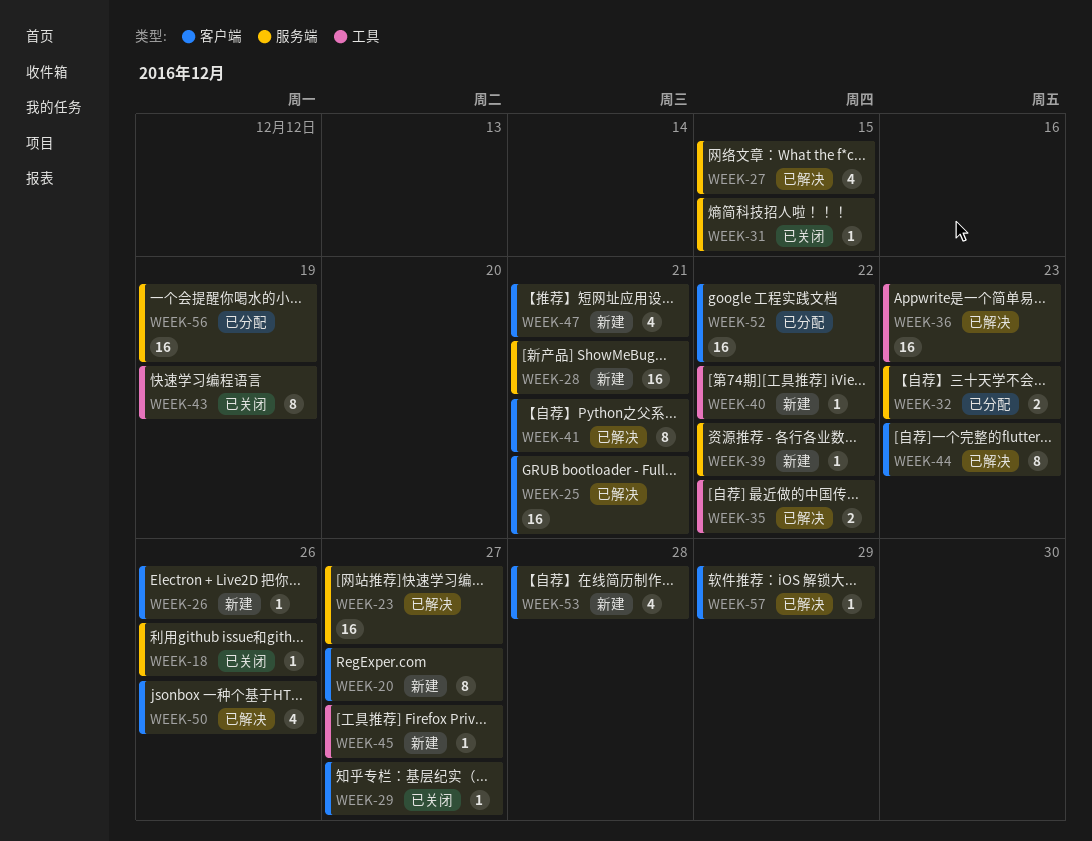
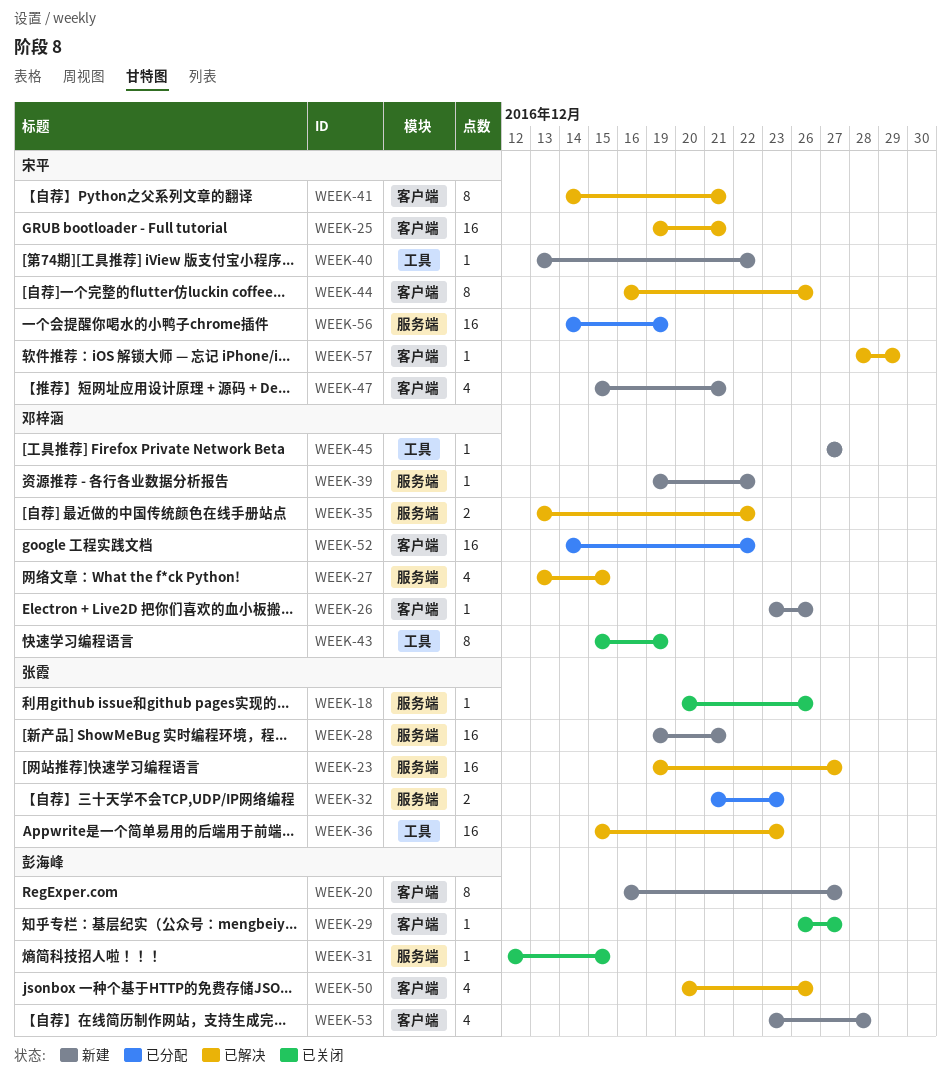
WEEK-35, label: 工具 -> 服务端
WEEK-44, due: Dec 23 -> Dec 26

